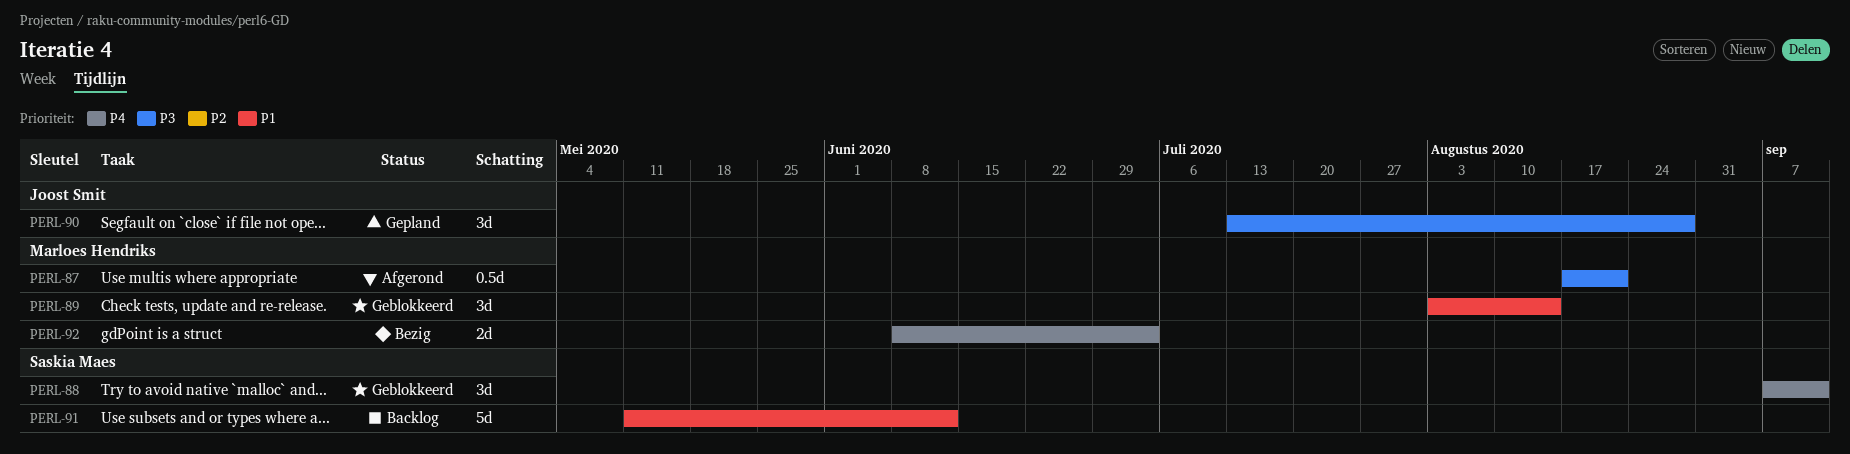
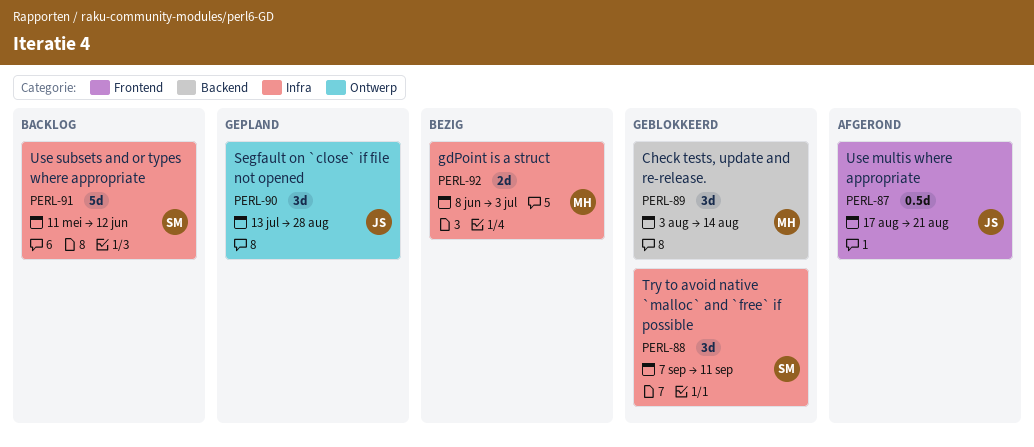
PERL-87, owner: Marloes Hendriks -> Joost Smit

